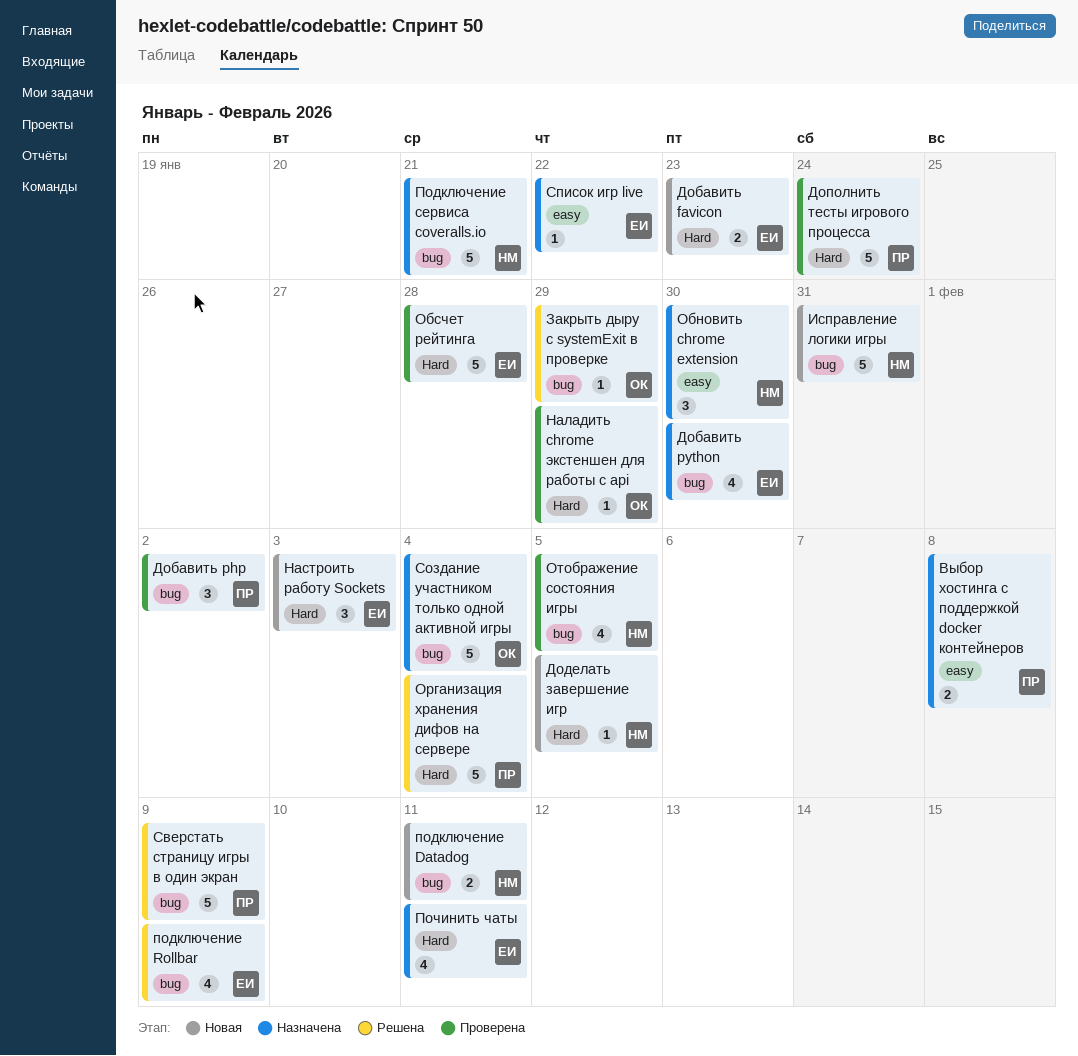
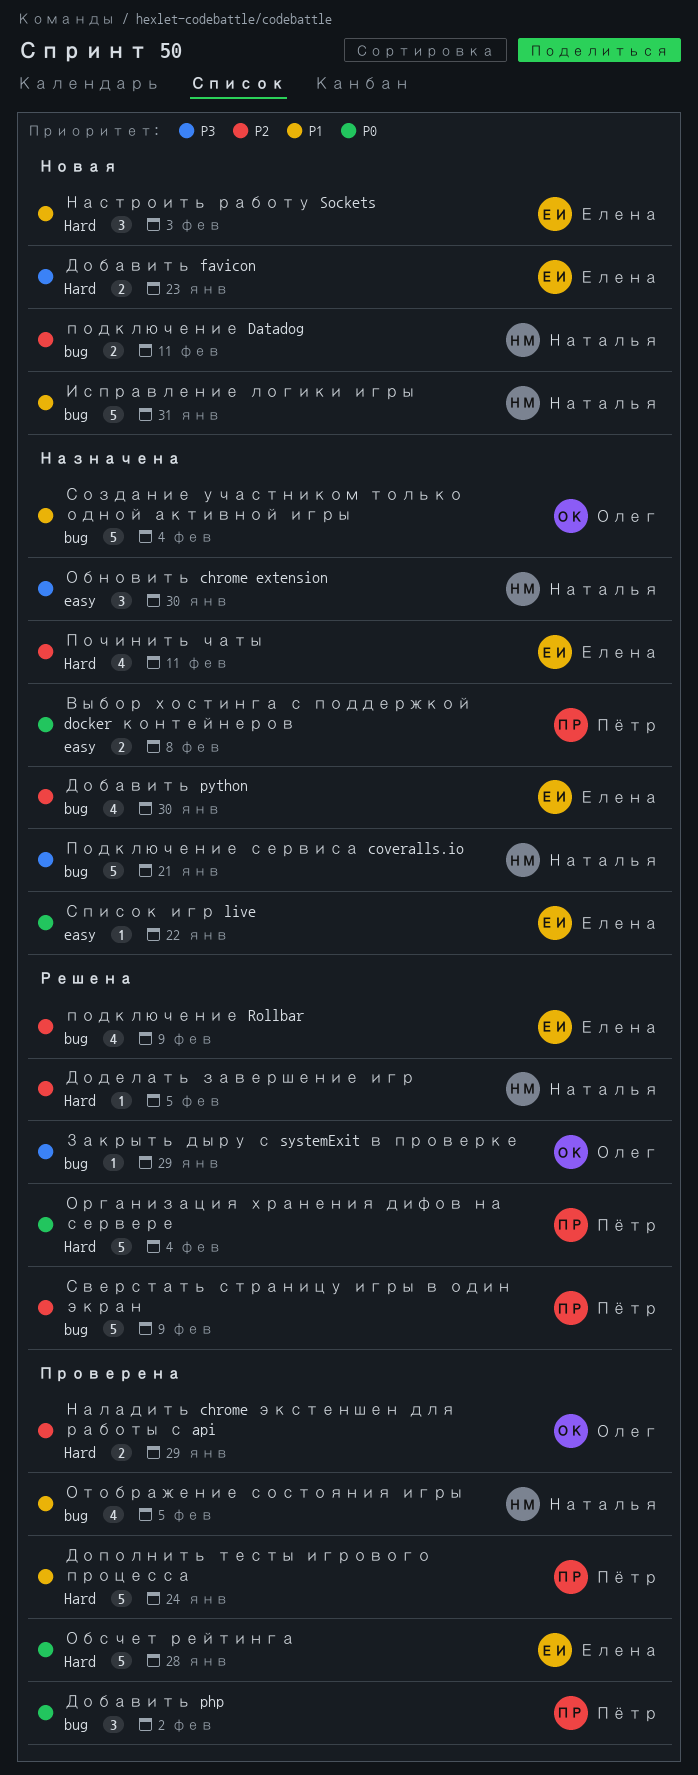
Доделать завершение игр, status: Новая -> Решена
Наладить chrome экстеншен для работы с api, estimate: 1 -> 2

